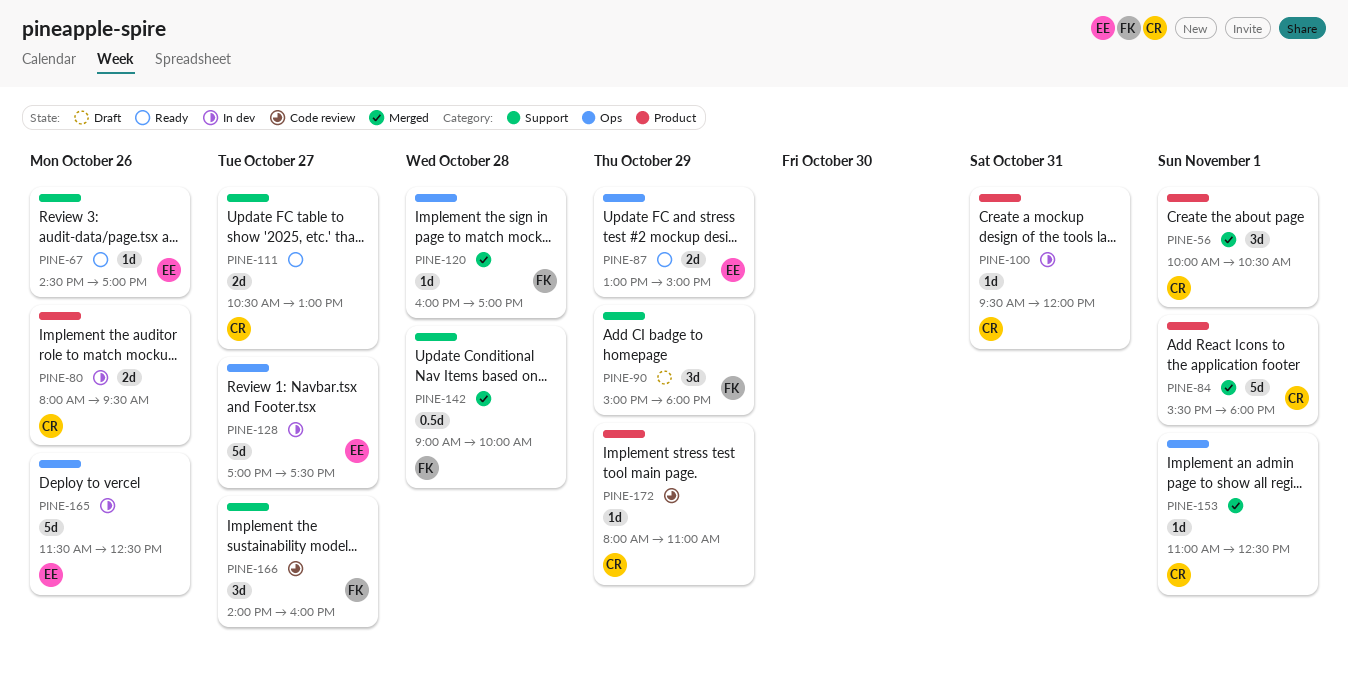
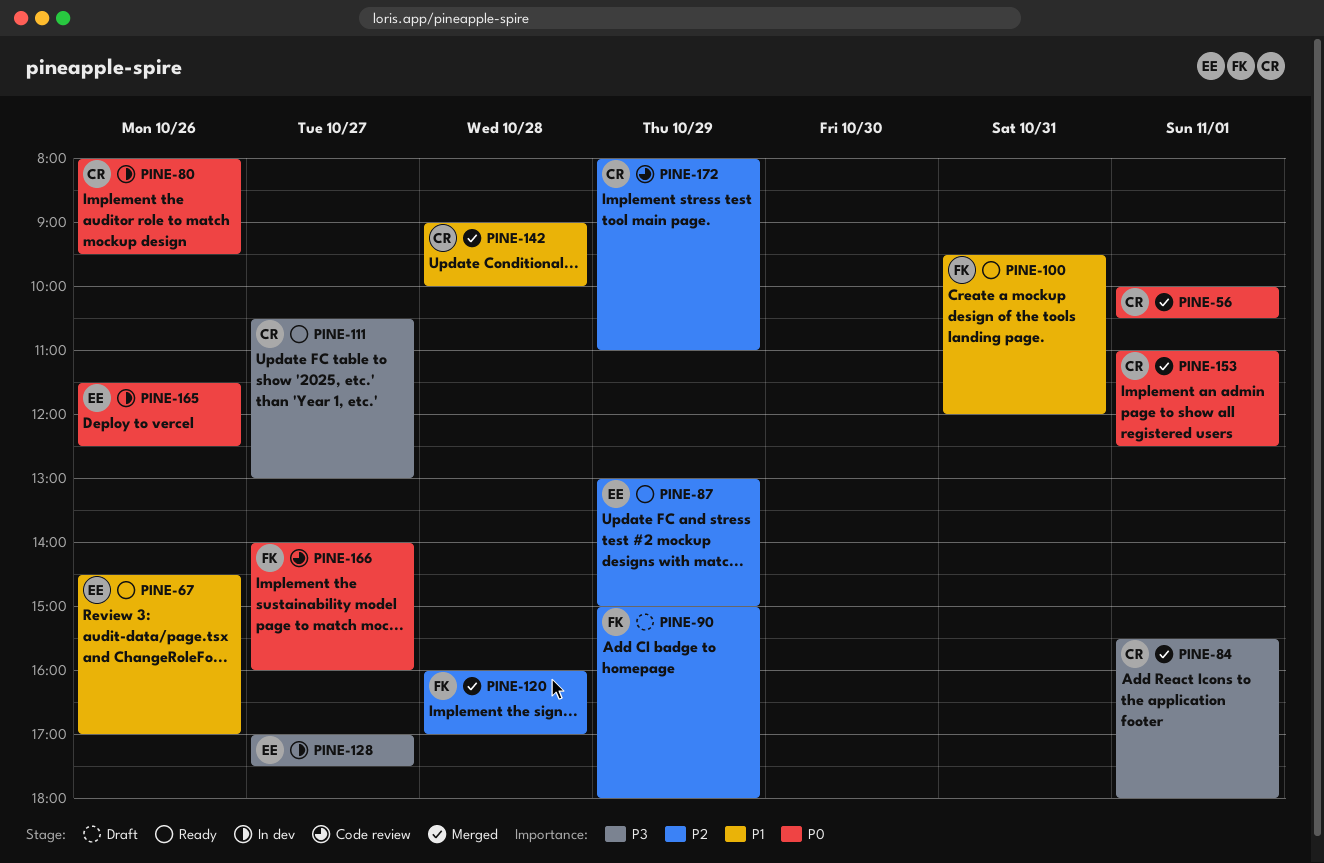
PINE-100, status: In dev -> Ready
PINE-100, owner: CR -> FK
PINE-142, owner: FK -> CR

